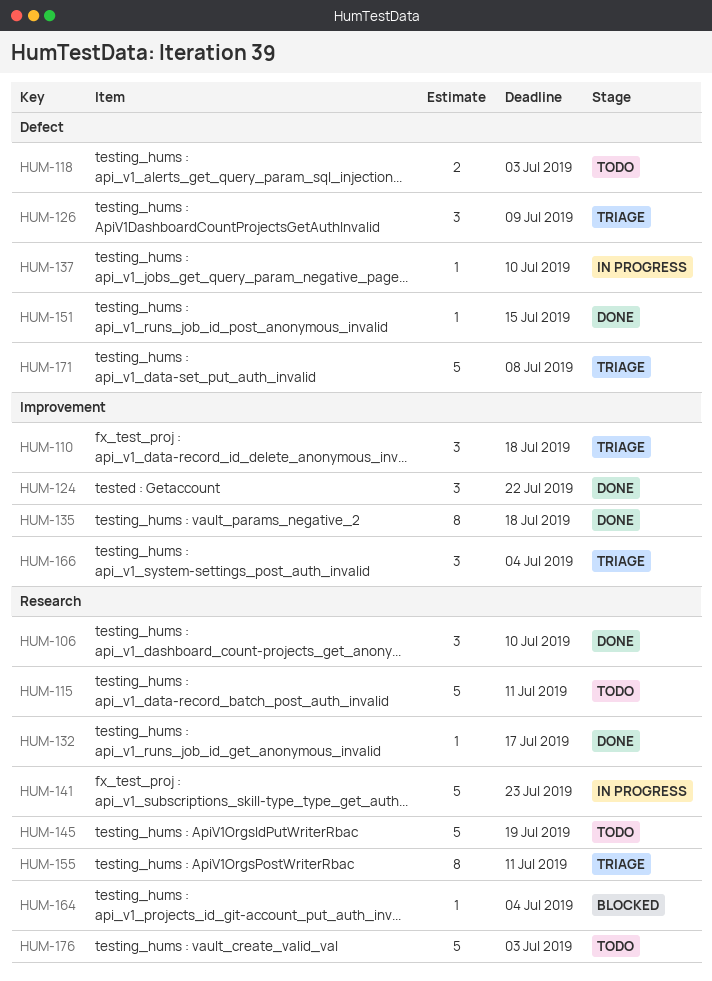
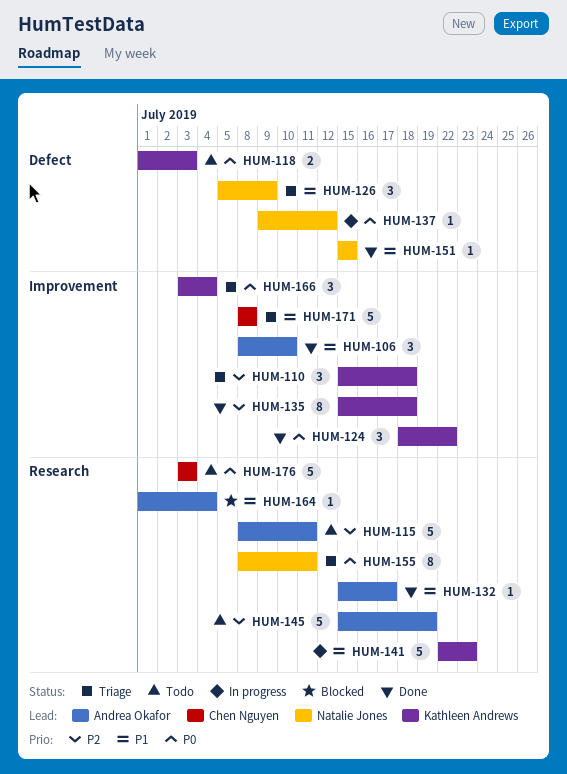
HUM-106, label: Research -> Improvement
HUM-137, due: Jul 10 -> Jul 12
HUM-171, label: Defect -> Improvement

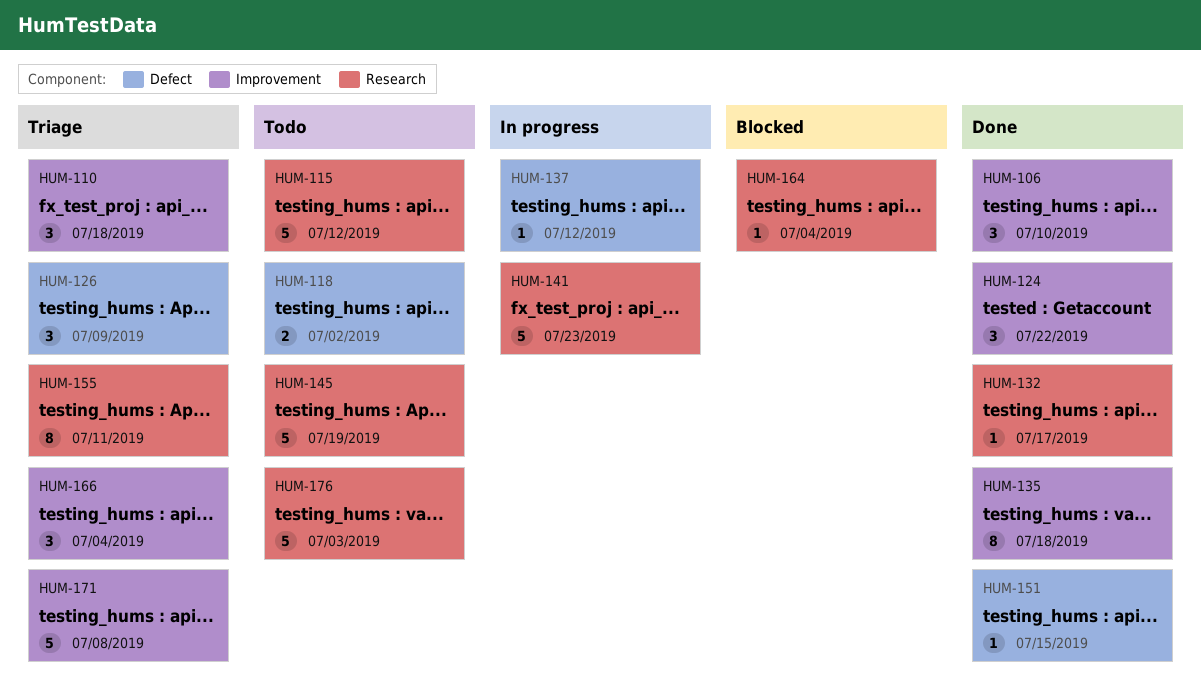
HUM-115, due: Jul 11 -> Jul 12
HUM-118, due: Jul 3 -> Jul 2

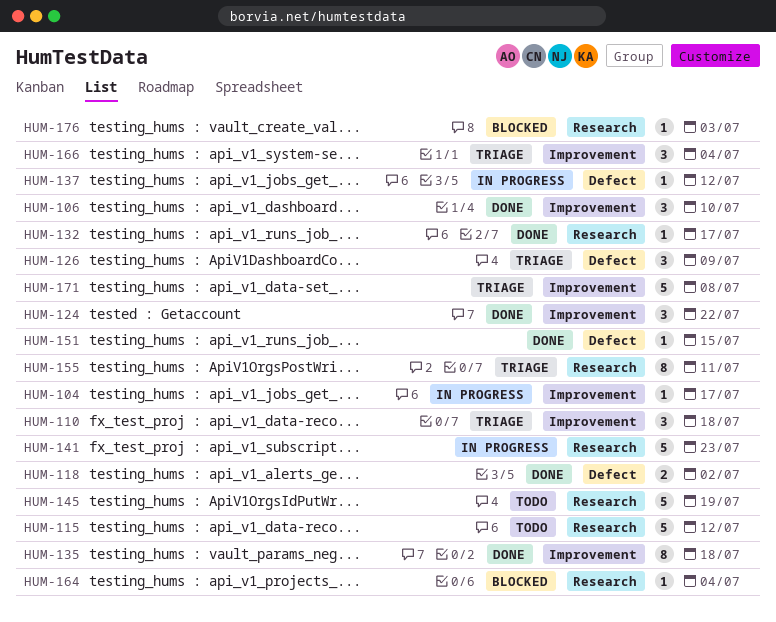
HUM-104: none -> present
HUM-118, status: Todo -> Done
HUM-176, status: Todo -> Blocked
HUM-176, estimate: 5 -> 1

